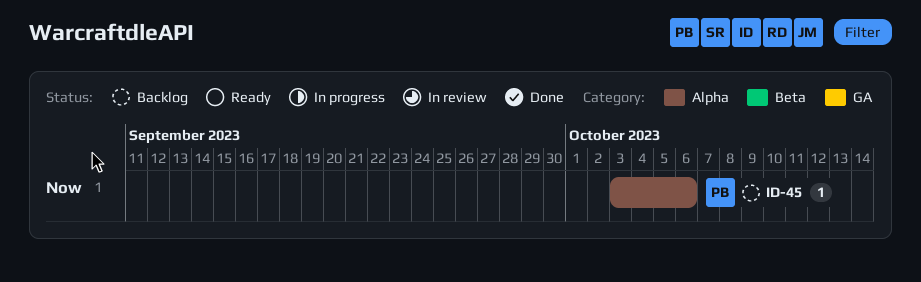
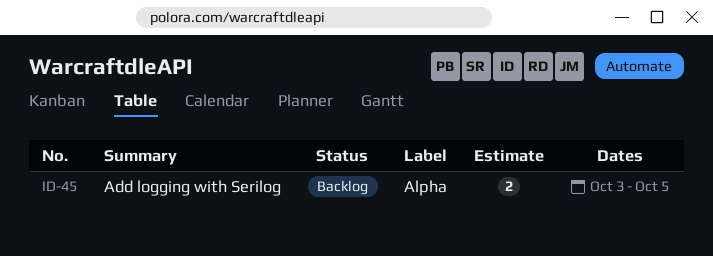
ID-45, estimate: 1 -> 2
ID-45, due: Oct 6 -> Oct 5

